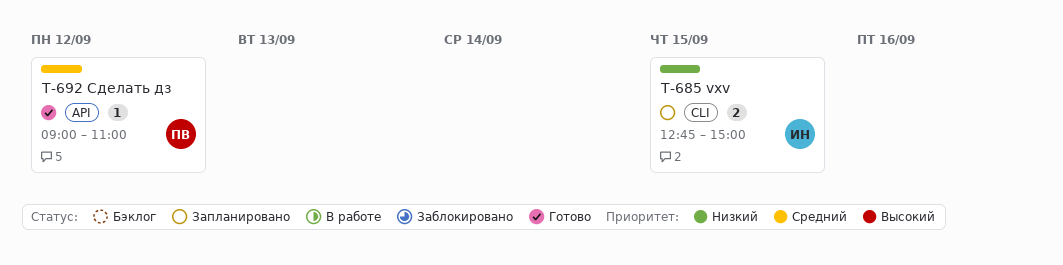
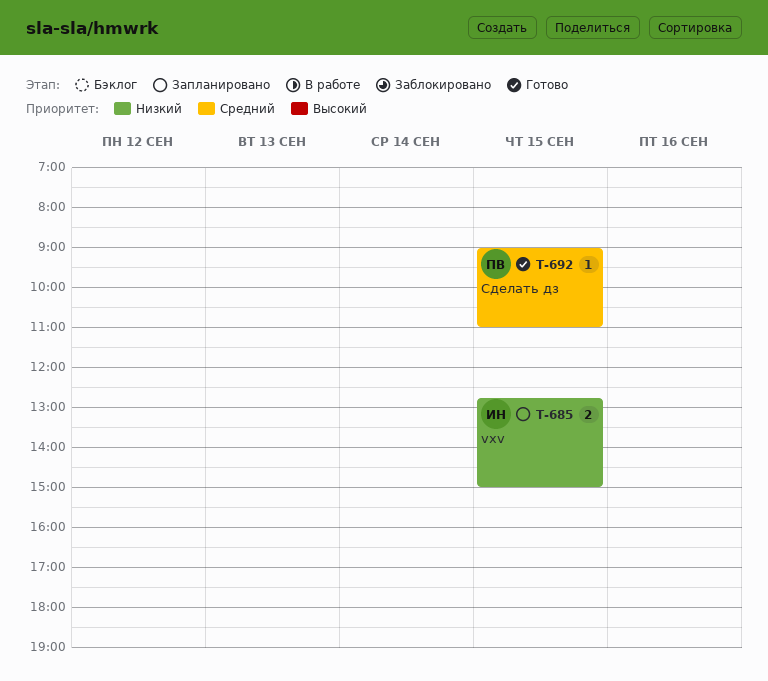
T-692, day: Sep 12 -> Sep 15

